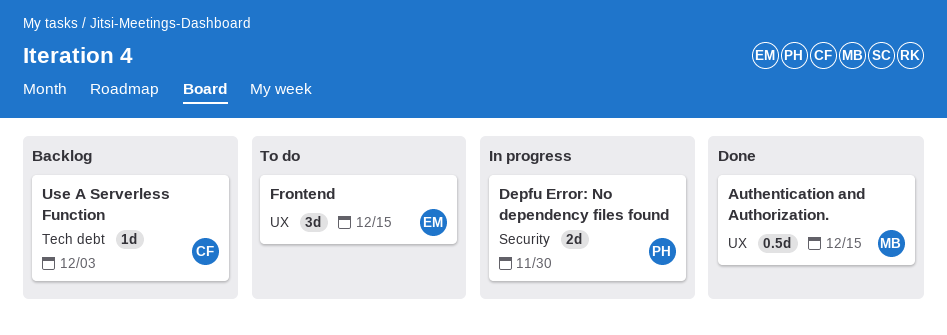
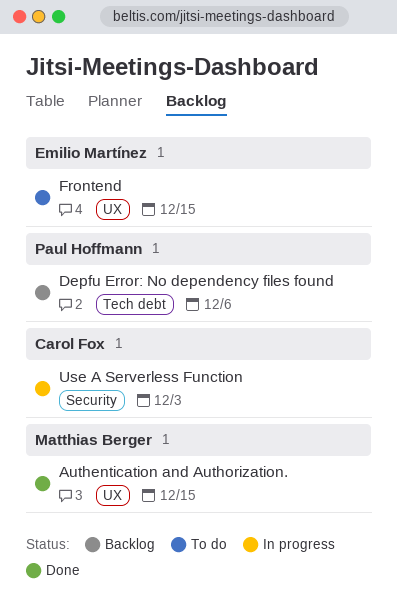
Depfu Error: No dependency files found, status: In progress -> Backlog
Depfu Error: No dependency files found, label: Security -> Tech debt
Depfu Error: No dependency files found, due: Nov 30 -> Dec 6
Use A Serverless Function, status: Backlog -> In progress
Use A Serverless Function, label: Tech debt -> Security

